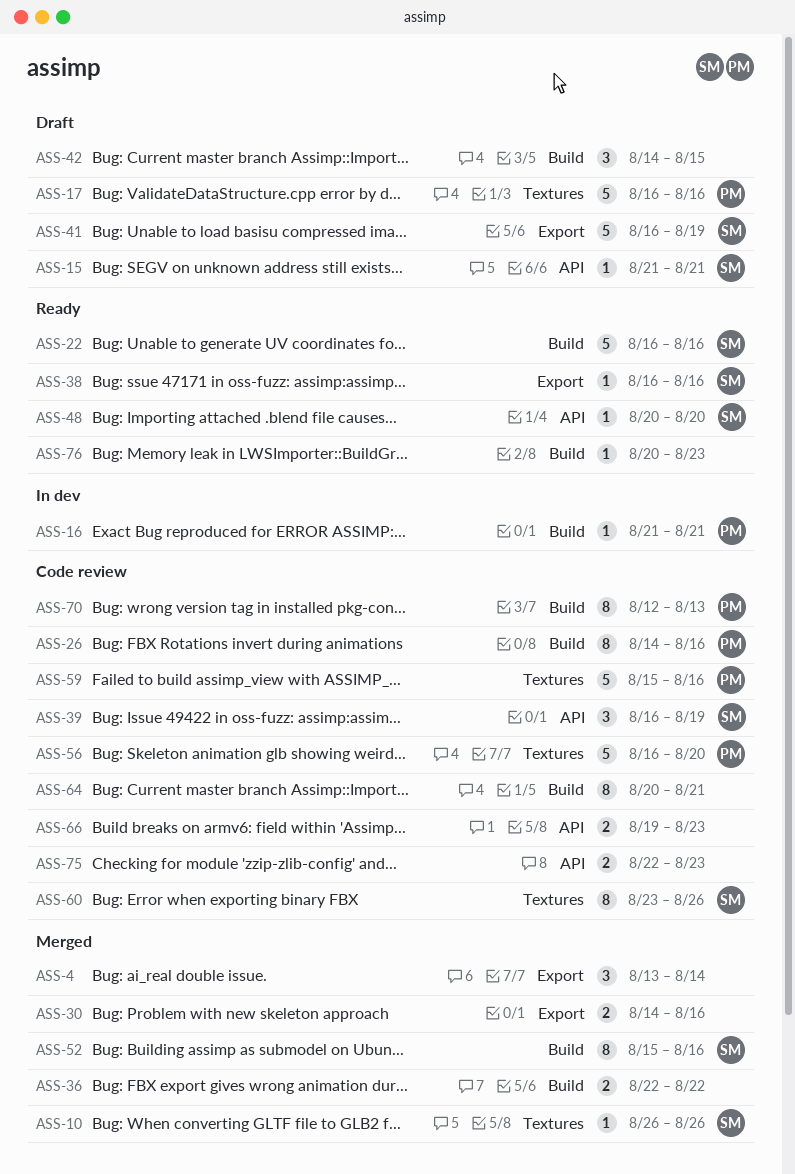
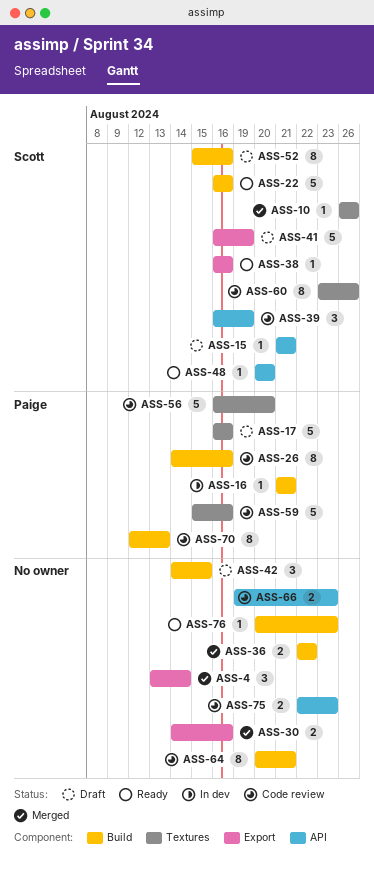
ASS-52, status: Merged -> Draft

